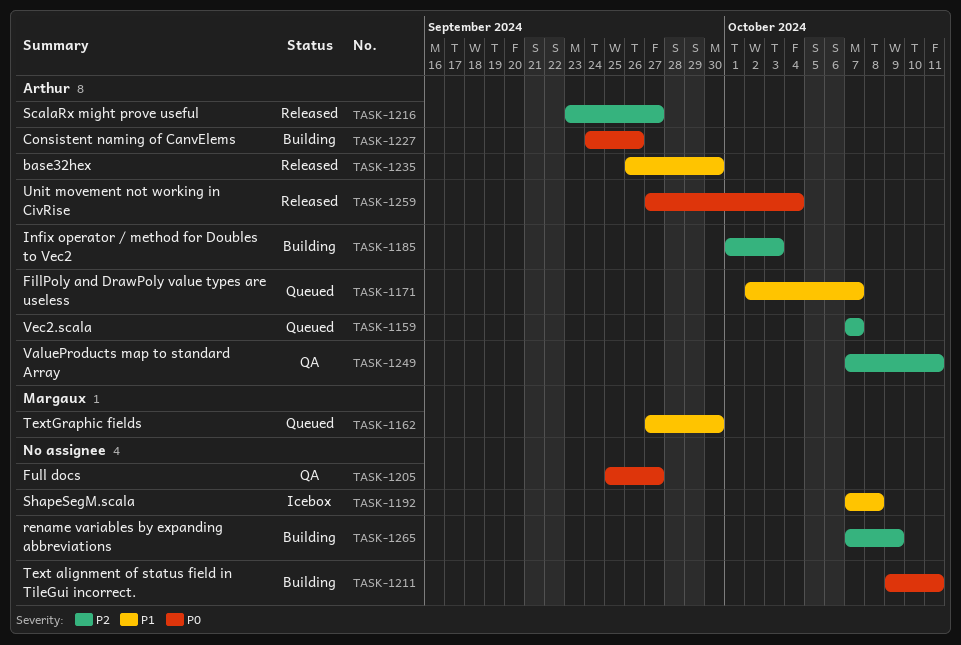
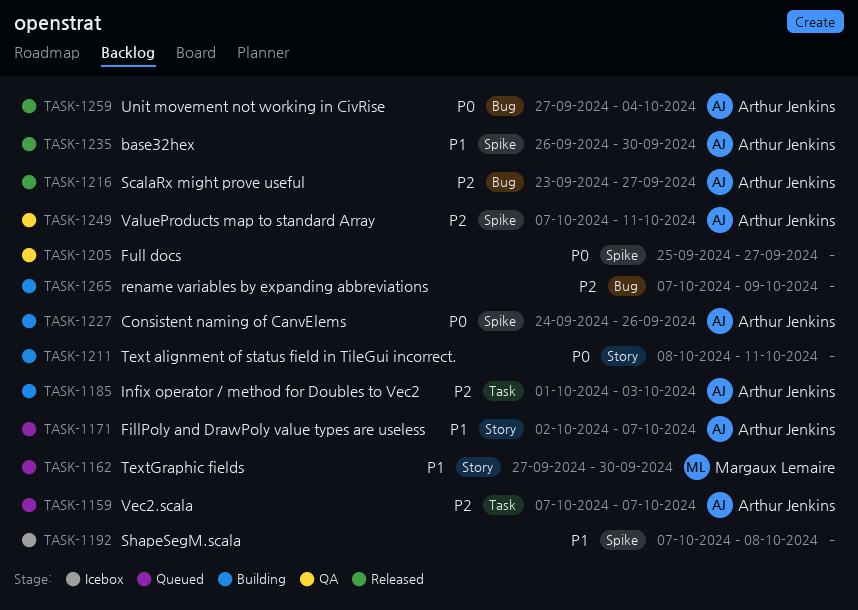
TASK-1211, start: Oct 9 -> Oct 8

